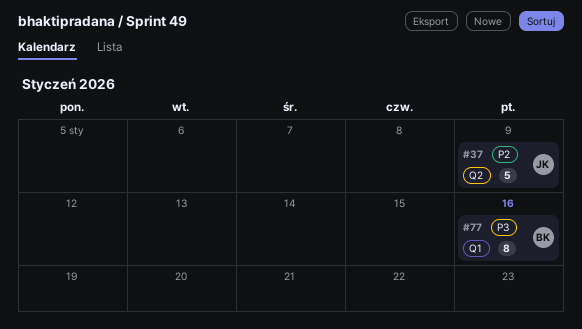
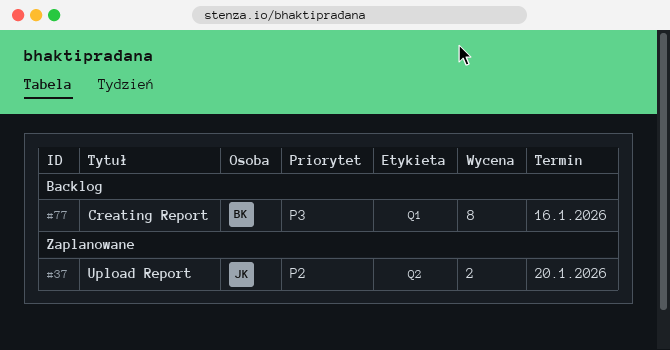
#37, estimate: 5 -> 2
#37, due: Jan 9 -> Jan 20

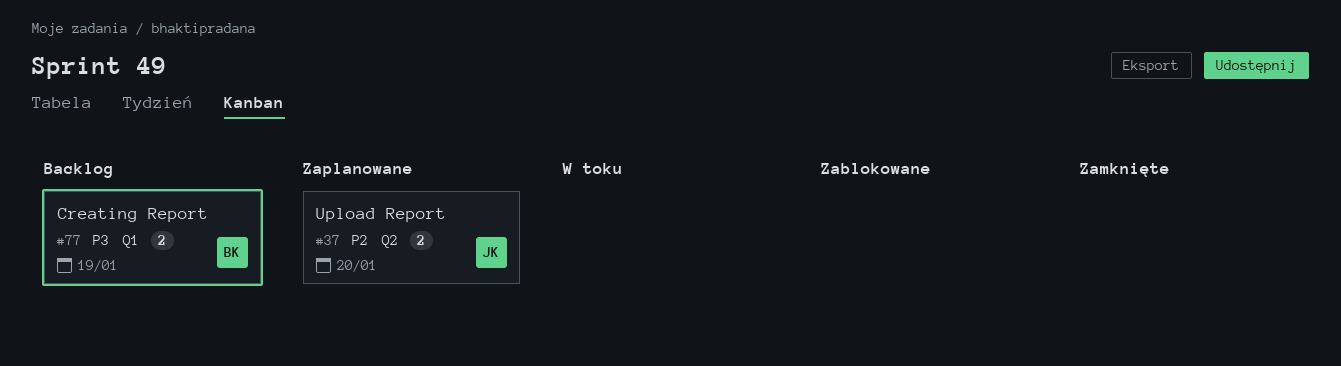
#77, estimate: 8 -> 2
#77, due: Jan 16 -> Jan 19

